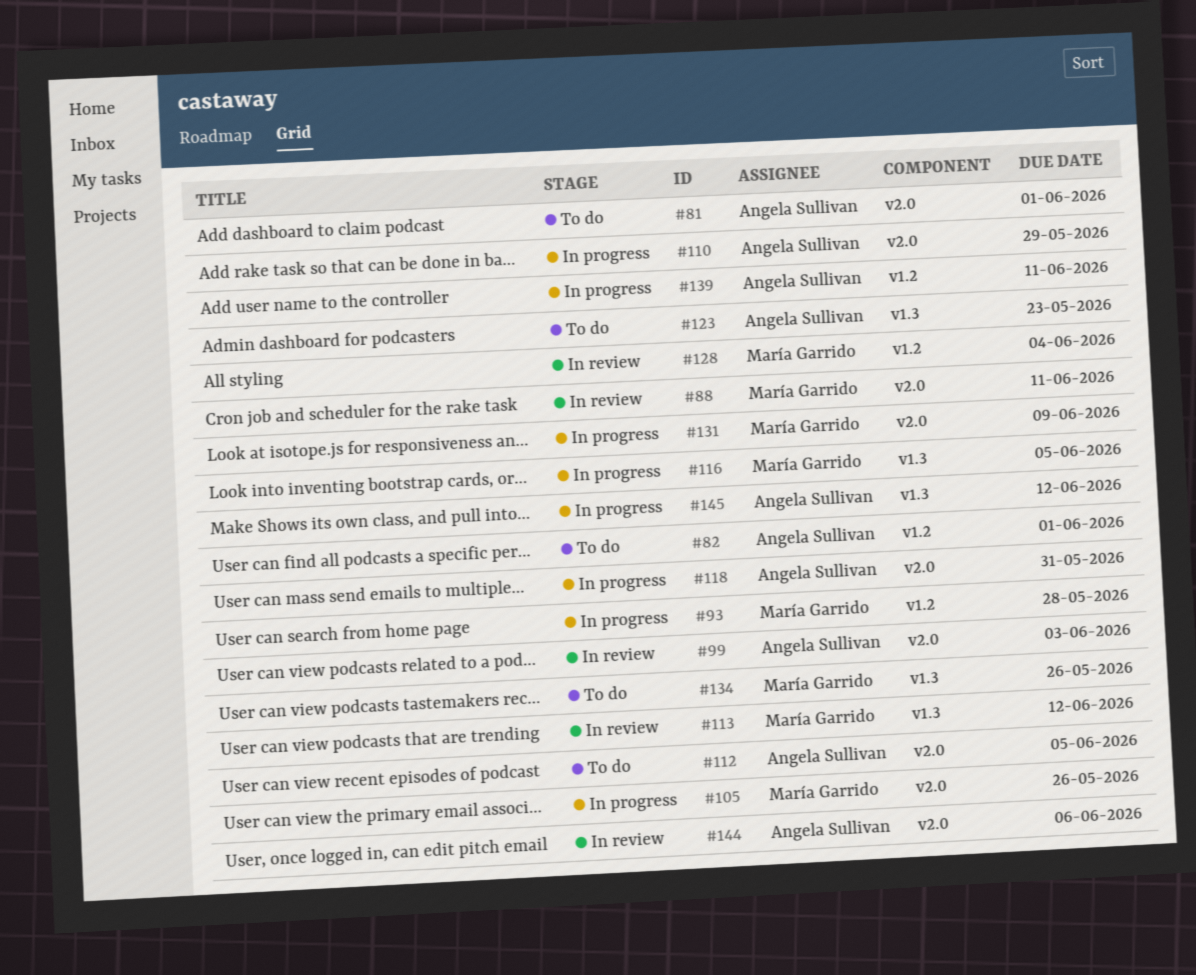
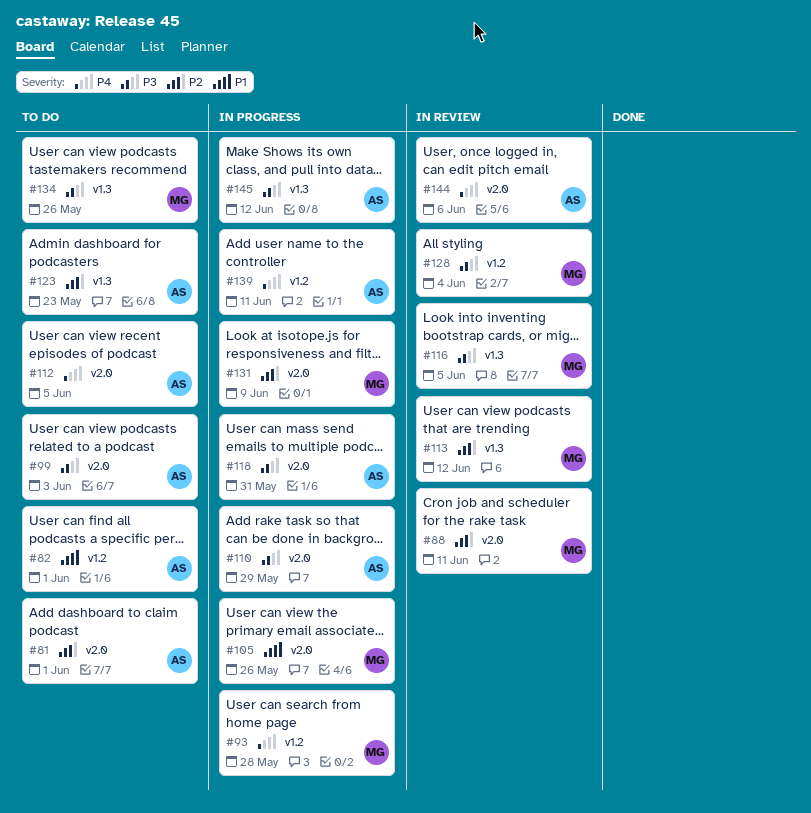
#99, status: In review -> To do
#116, status: In progress -> In review

